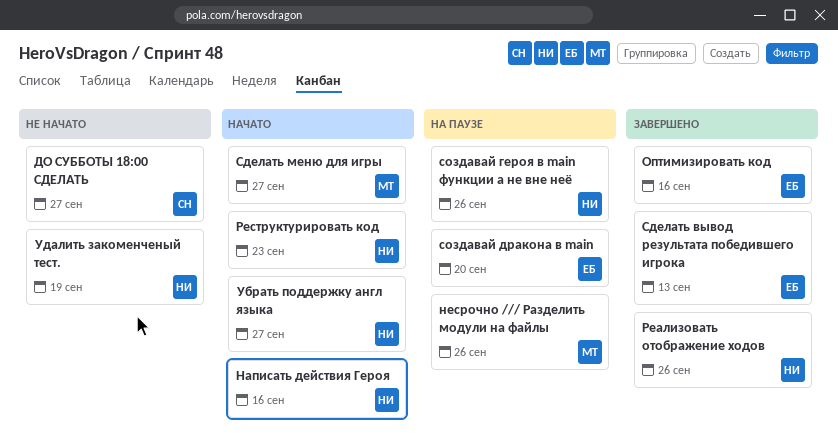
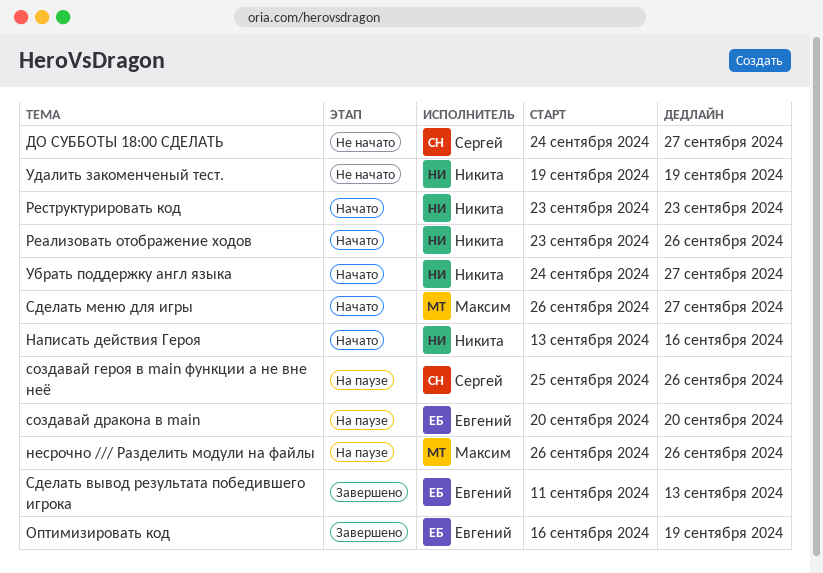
Оптимизировать код, due: Sep 16 -> Sep 19
Реализовать отображение ходов, status: Завершено -> Начато
создавай героя в main функции а не вне неё, owner: Никита -> Сергей

